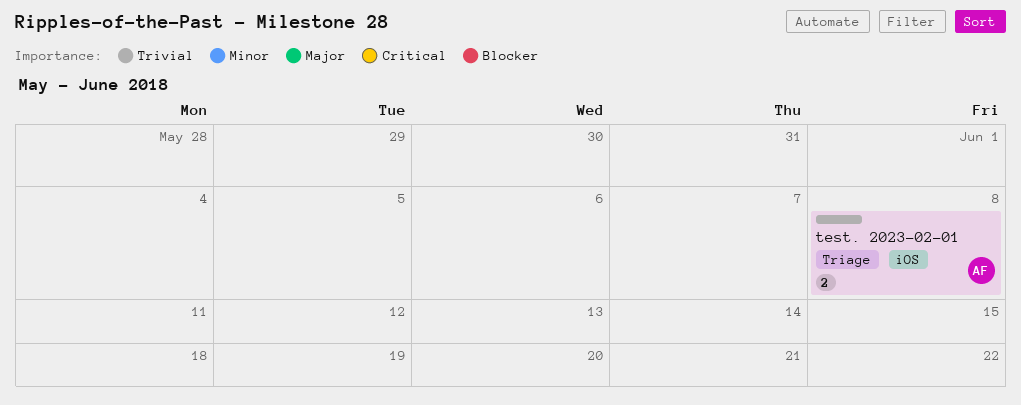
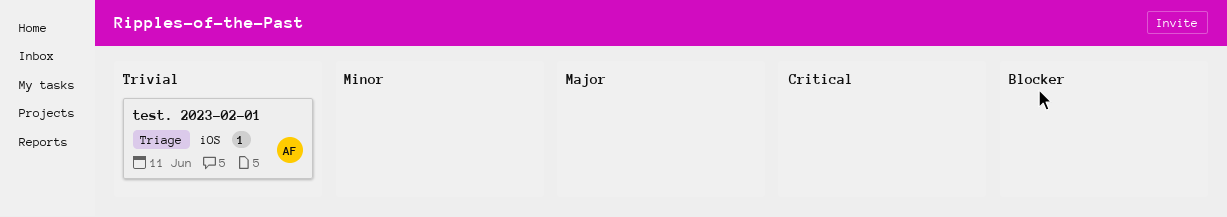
test. 2023-02-01, estimate: 2 -> 1
test. 2023-02-01, due: Jun 8 -> Jun 11

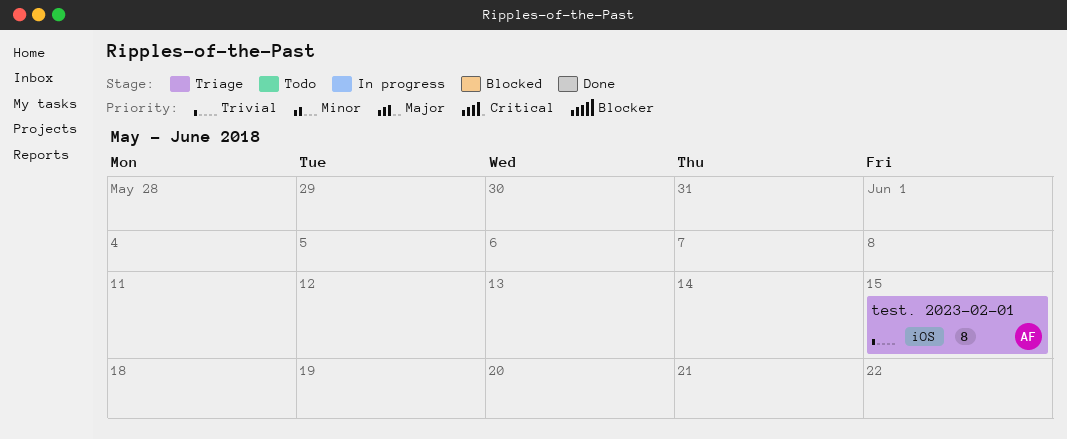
test. 2023-02-01, estimate: 1 -> 8
test. 2023-02-01, due: Jun 11 -> Jun 15

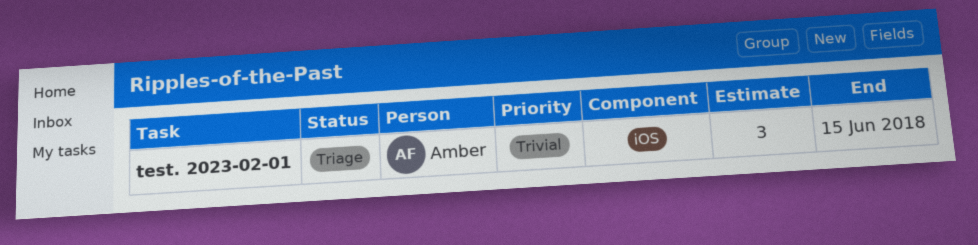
test. 2023-02-01, estimate: 8 -> 3

